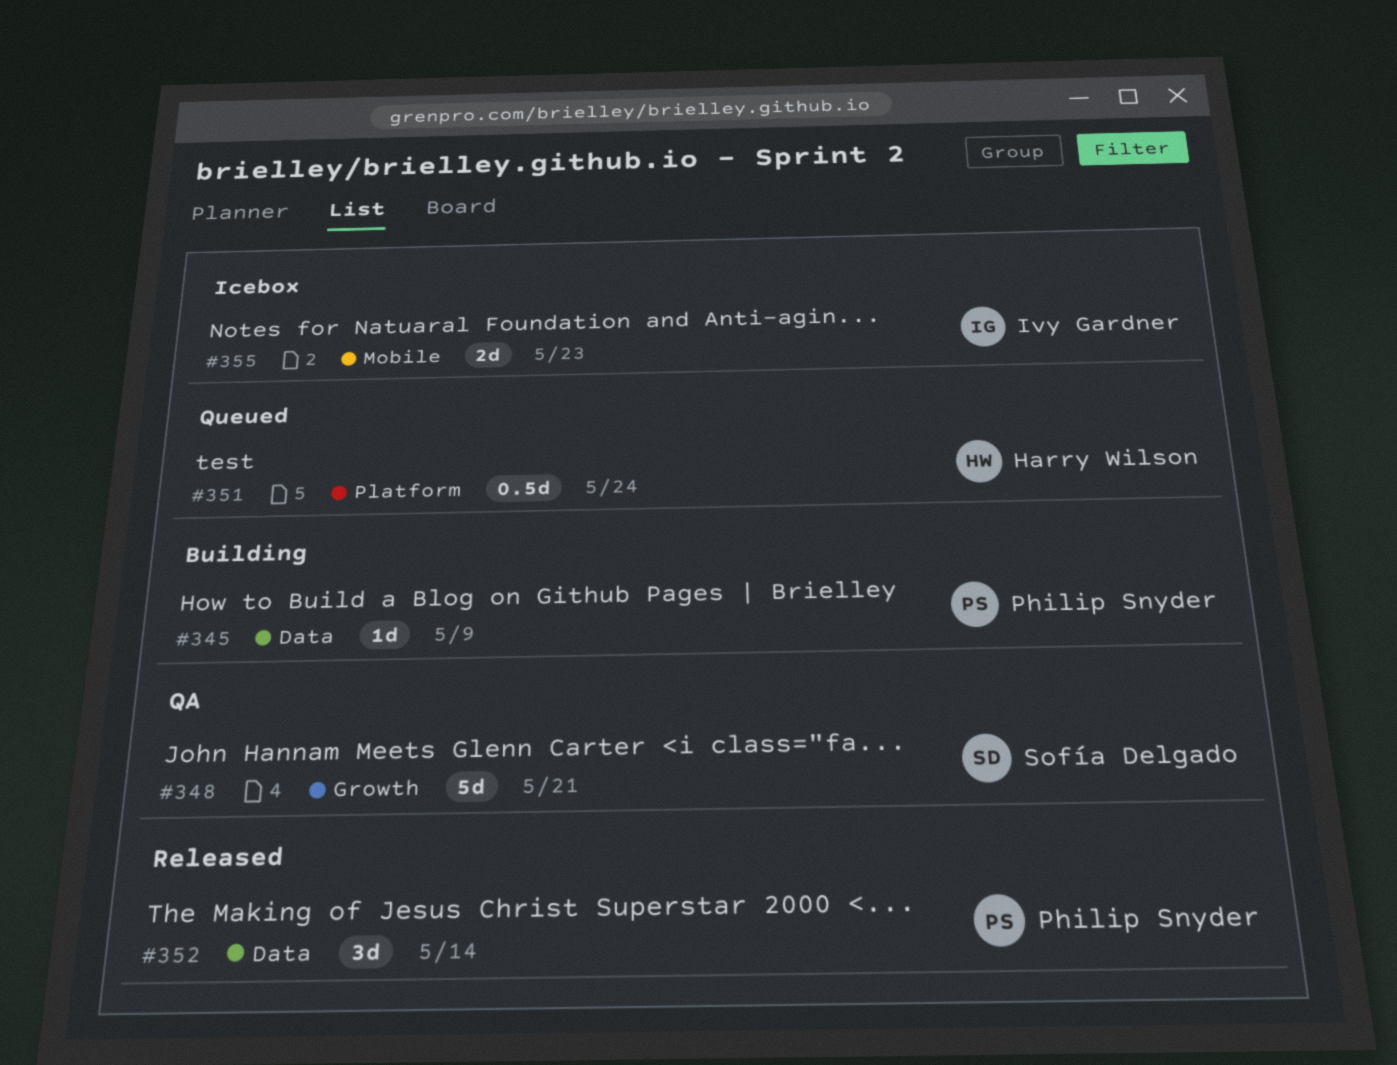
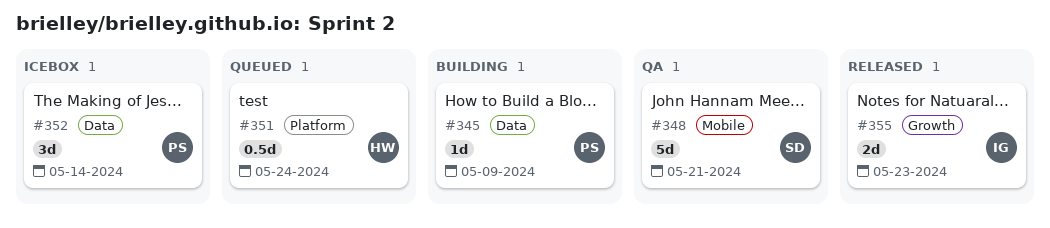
#348, label: Growth -> Mobile
#352, status: Released -> Icebox
#355, status: Icebox -> Released
#355, label: Mobile -> Growth

